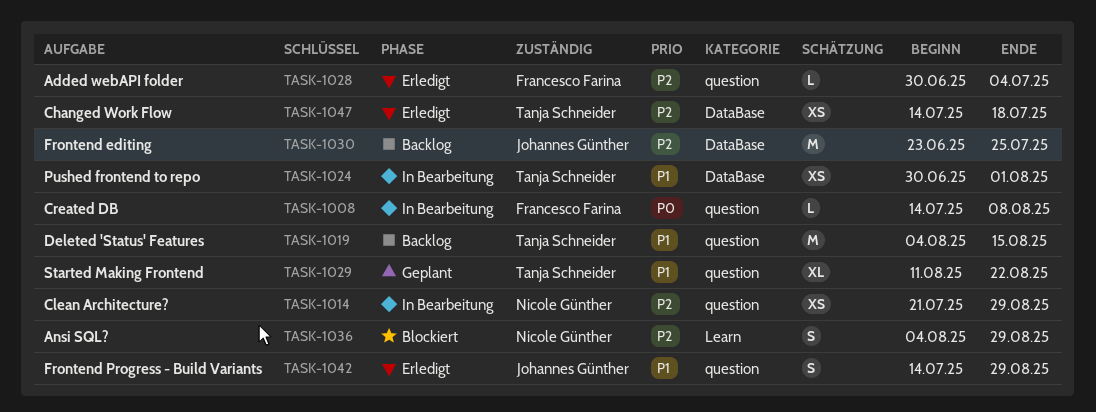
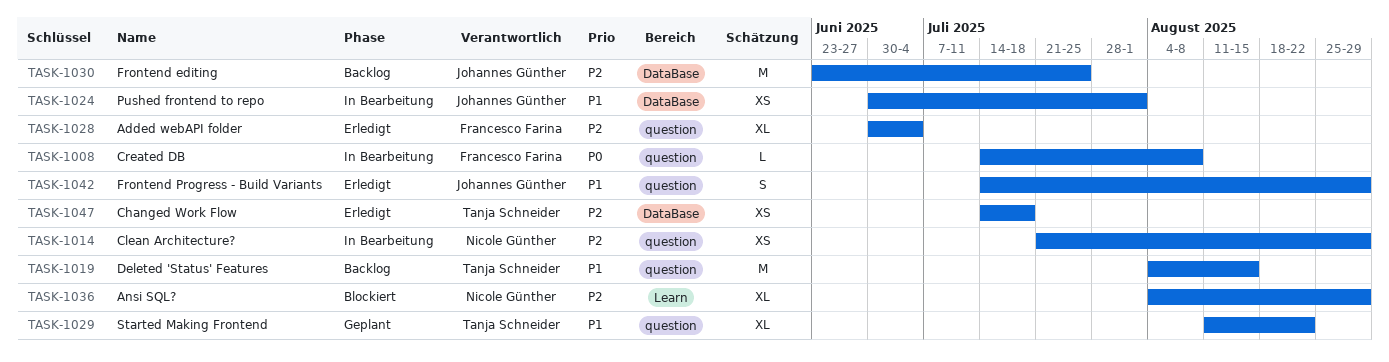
TASK-1024, owner: Tanja Schneider -> Johannes Günther
TASK-1028, estimate: L -> XL
TASK-1036, estimate: S -> XL

